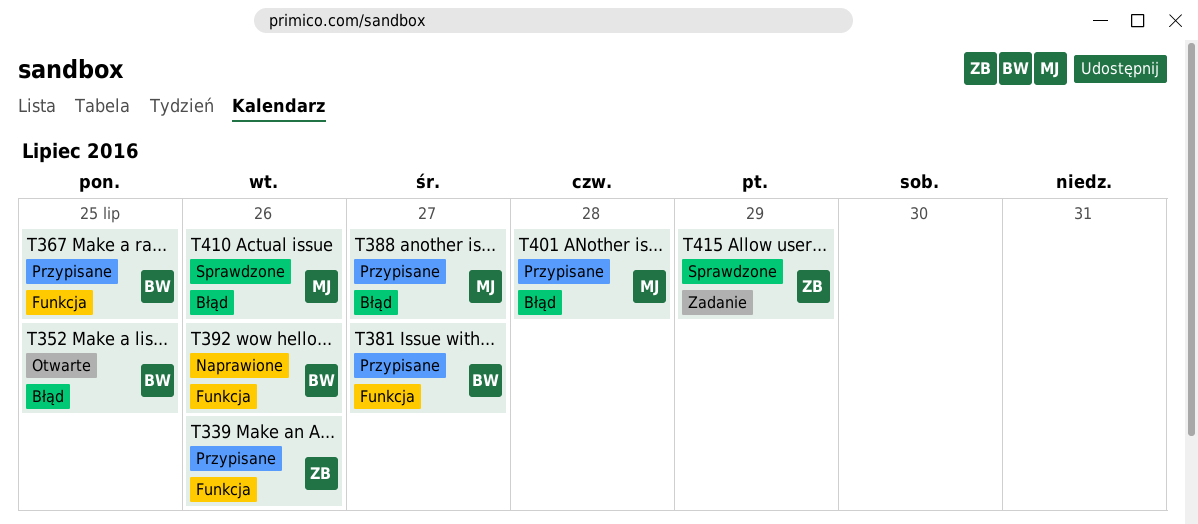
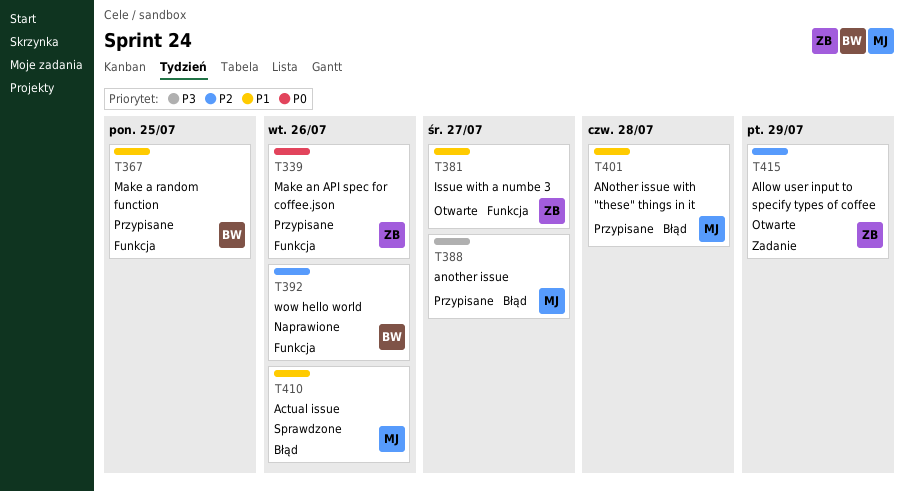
T352: present -> none
T381, status: Przypisane -> Otwarte
T381, owner: BW -> ZB
T415, status: Sprawdzone -> Otwarte

